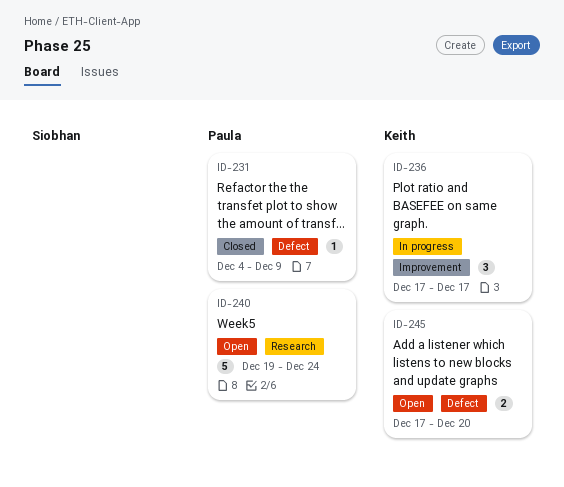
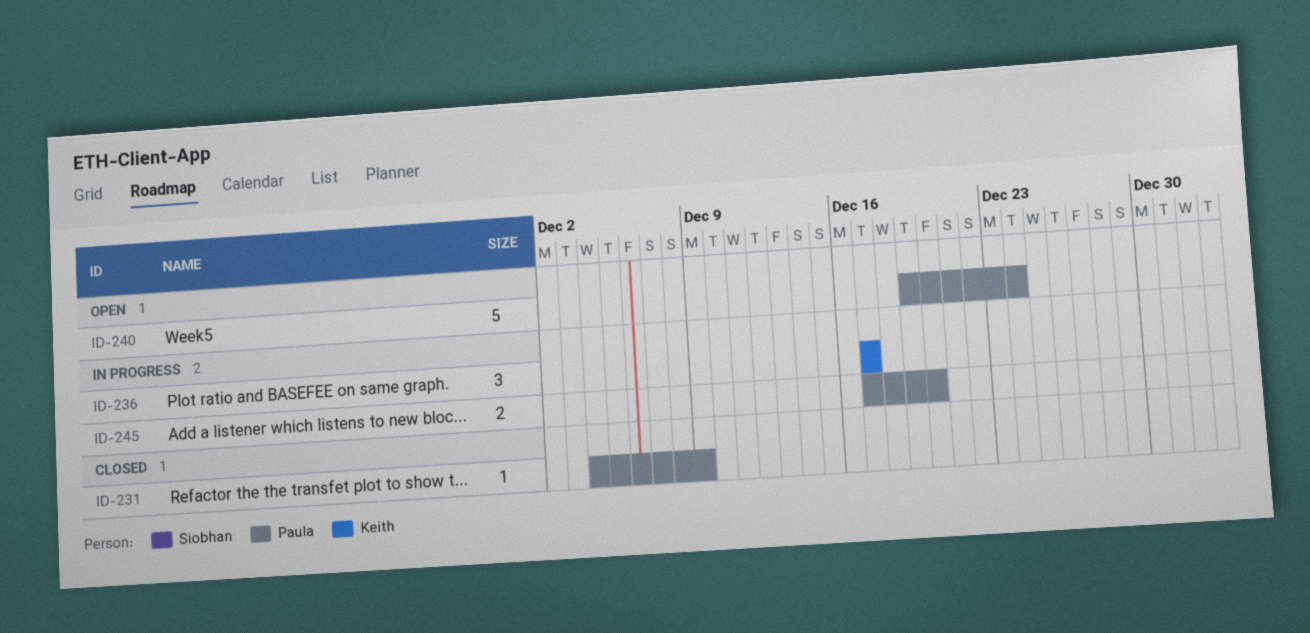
ID-245, status: Open -> In progress
ID-245, owner: Keith -> Paula

